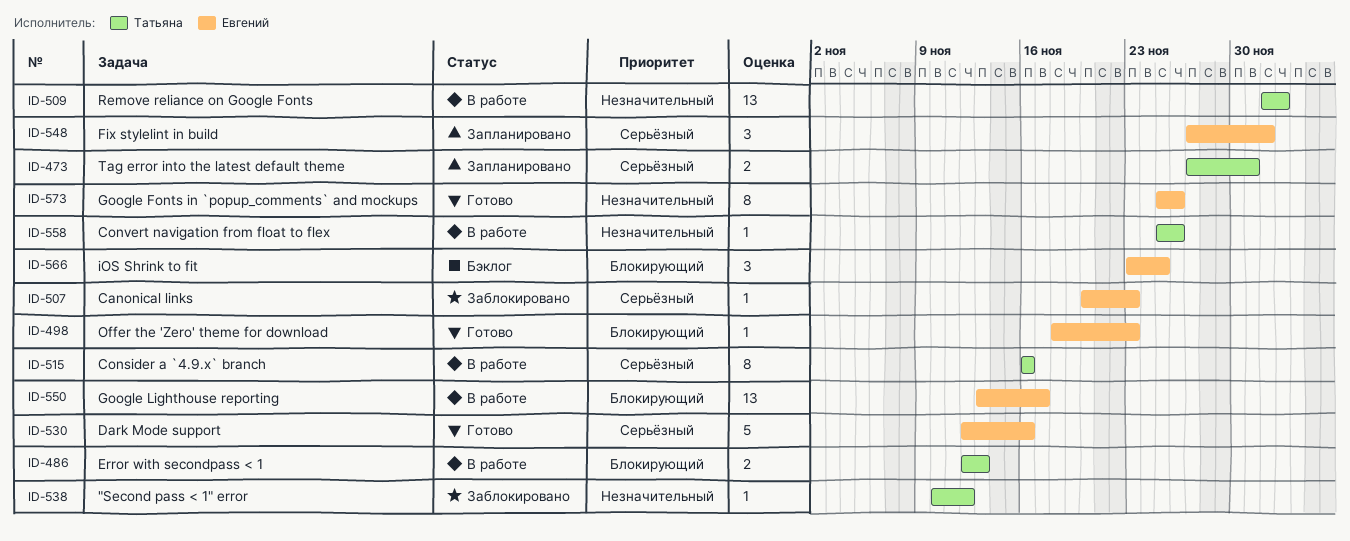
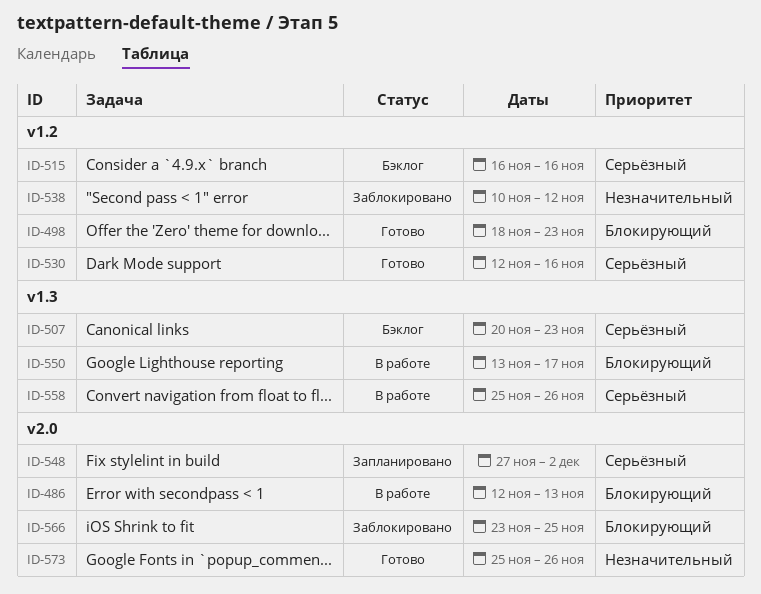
ID-473: present -> none
ID-507, status: Заблокировано -> Бэклог
ID-509: present -> none
ID-515, status: В работе -> Бэклог
ID-558, priority: Незначительный -> Серьёзный
ID-566, status: Бэклог -> Заблокировано

